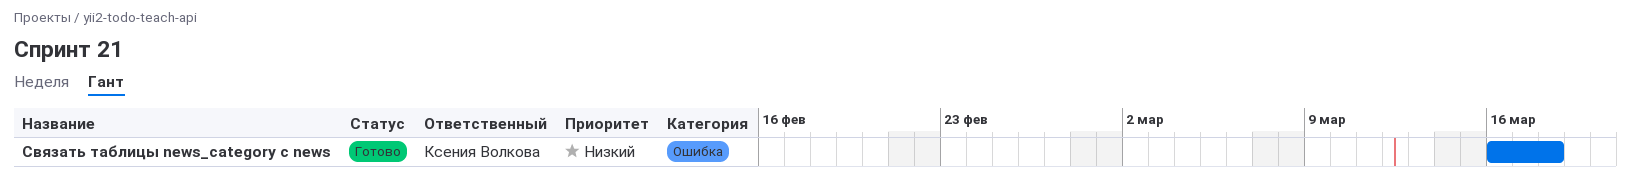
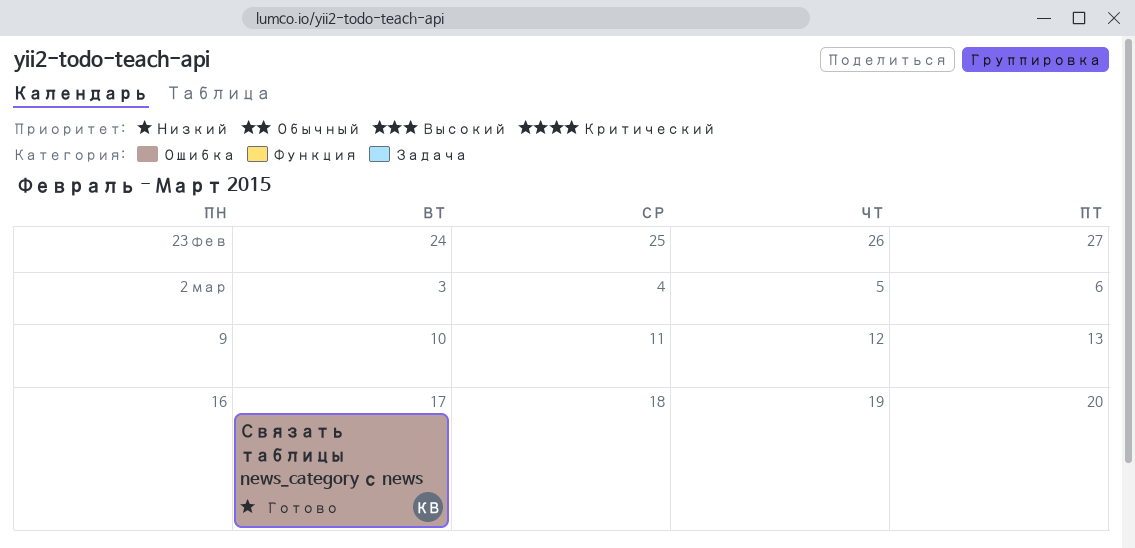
Связать таблицы news_category с news, due: Mar 18 -> Mar 17

